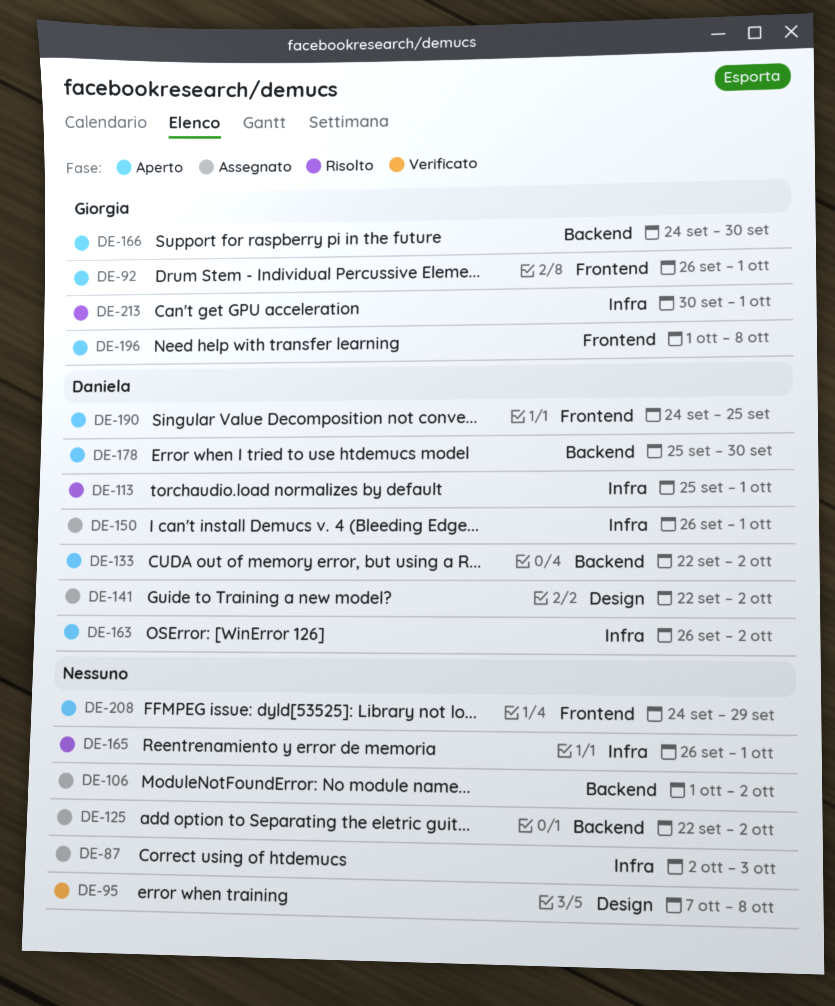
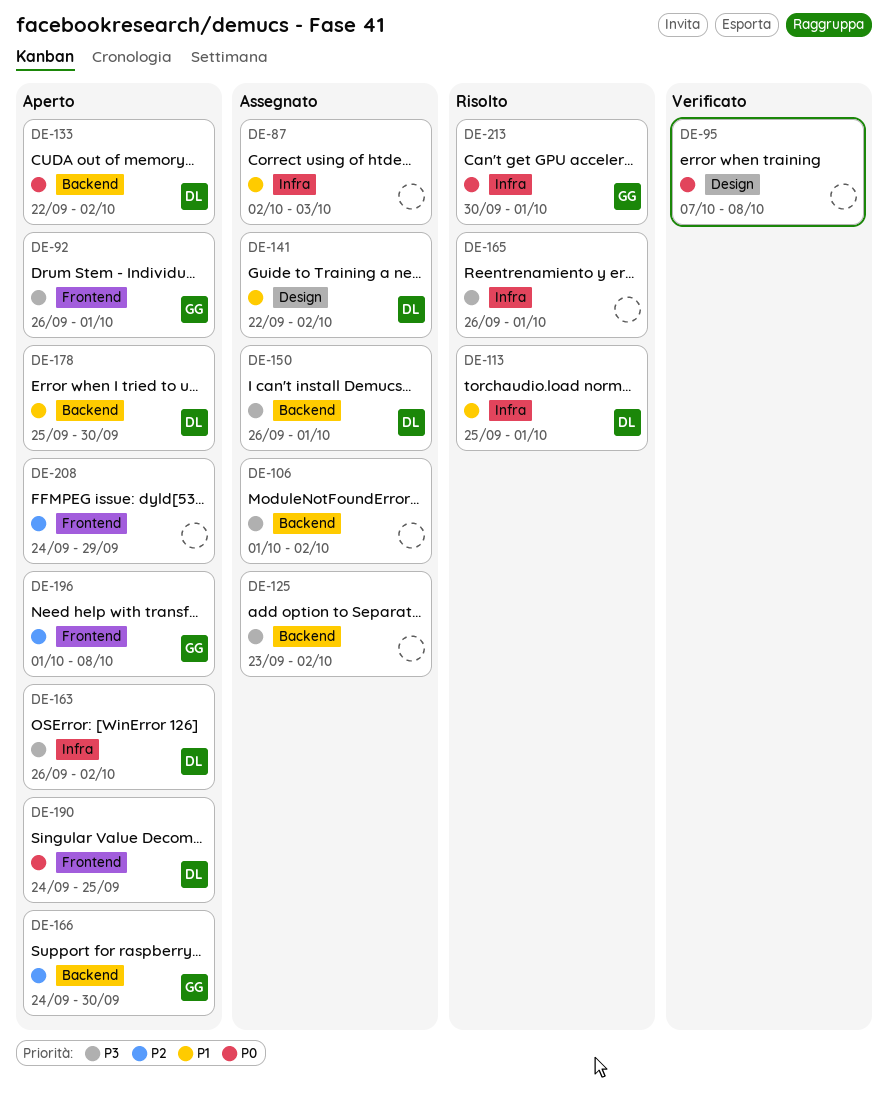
DE-125, start: Sep 22 -> Sep 23
DE-150, label: Infra -> Backend

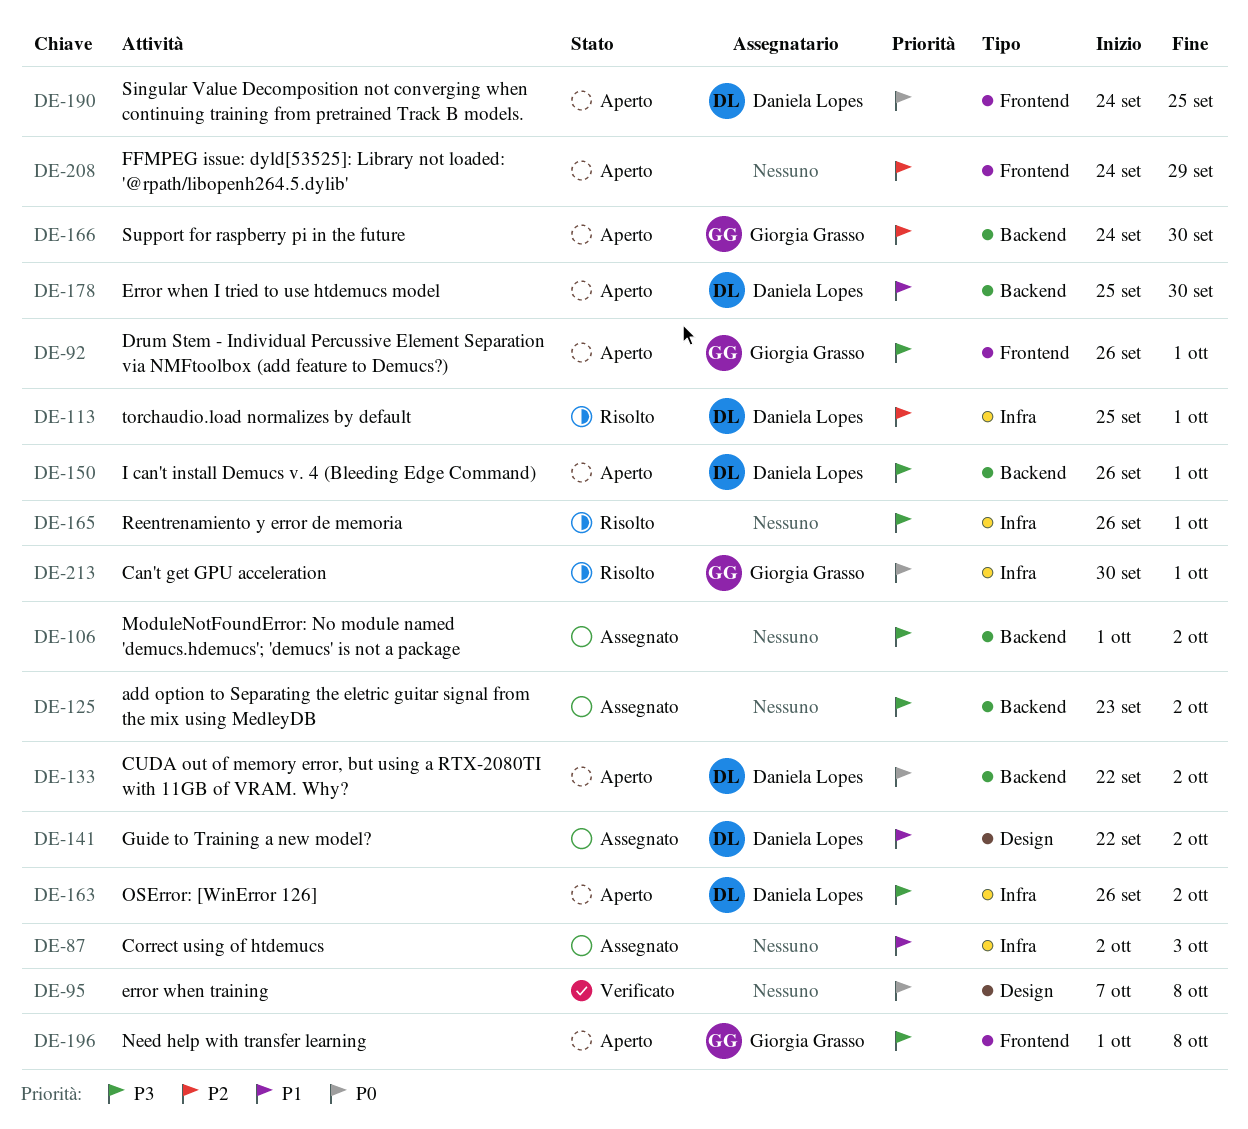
DE-113, priority: P1 -> P2
DE-150, status: Assegnato -> Aperto
DE-196, priority: P2 -> P3

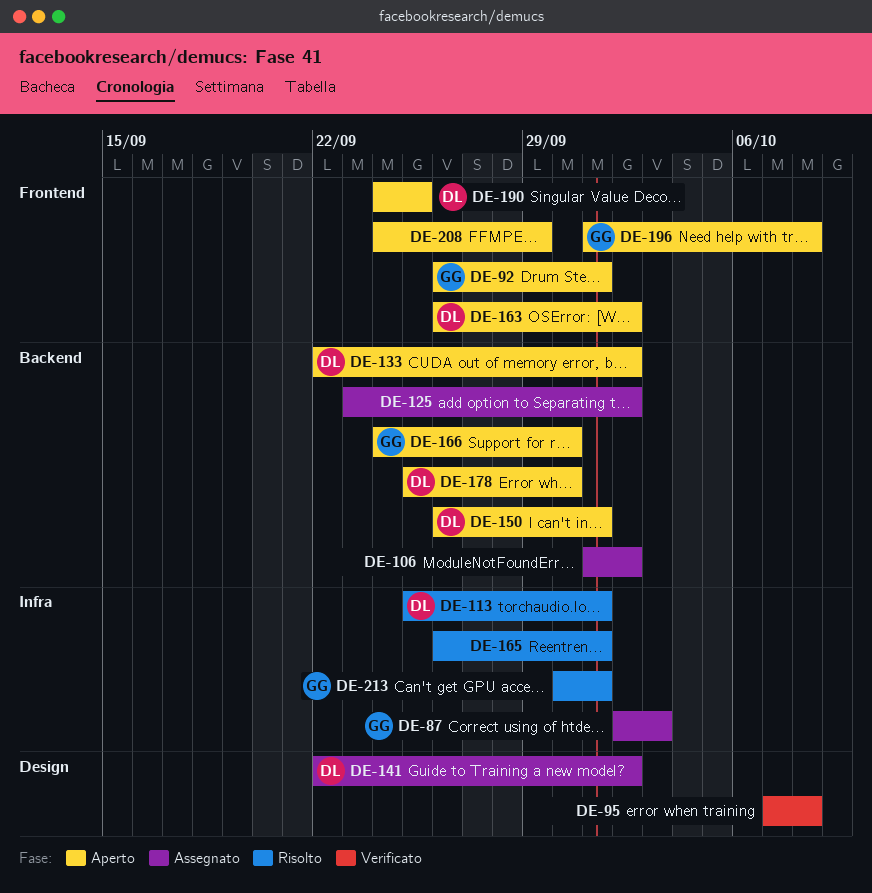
DE-87, owner: none -> Giorgia Grasso
DE-163, label: Infra -> Frontend

